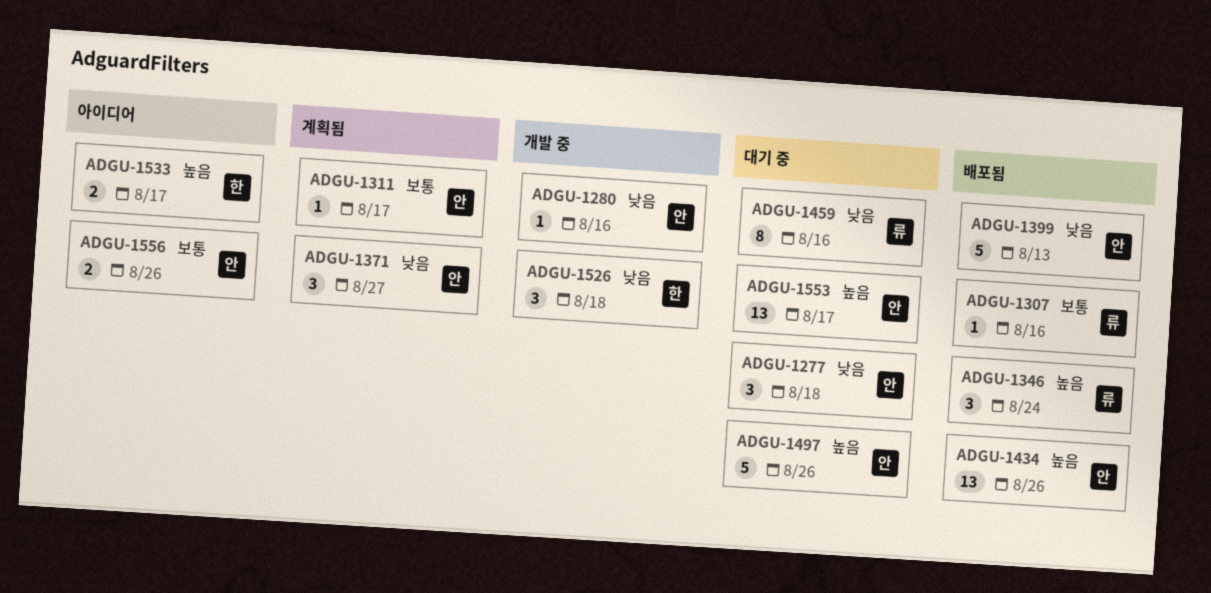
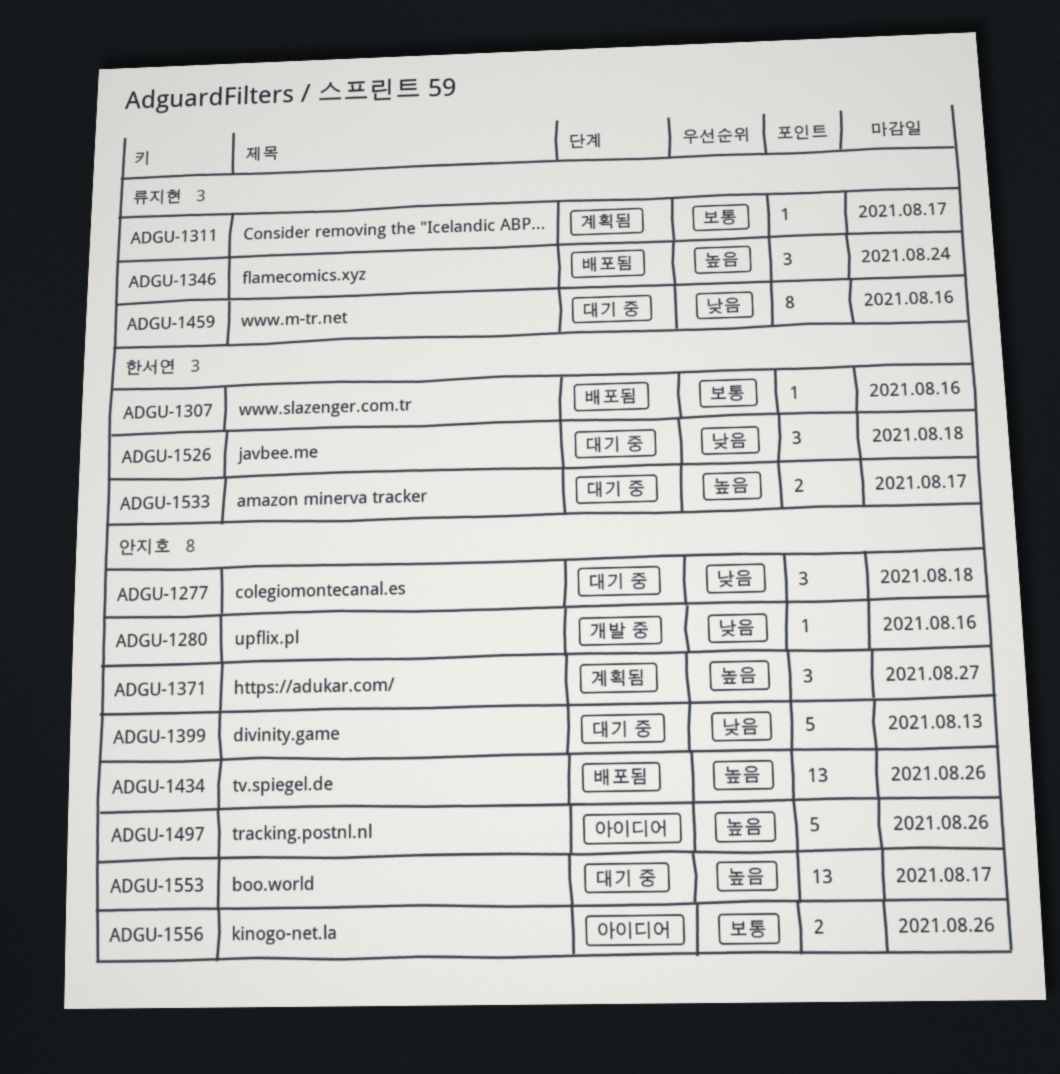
ADGU-1307, owner: 류지현 -> 한서연
ADGU-1311, owner: 안지호 -> 류지현
ADGU-1371, priority: 낮음 -> 높음
ADGU-1399, status: 배포됨 -> 대기 중
ADGU-1497, status: 대기 중 -> 아이디어
ADGU-1526, status: 개발 중 -> 대기 중
ADGU-1533, status: 아이디어 -> 대기 중

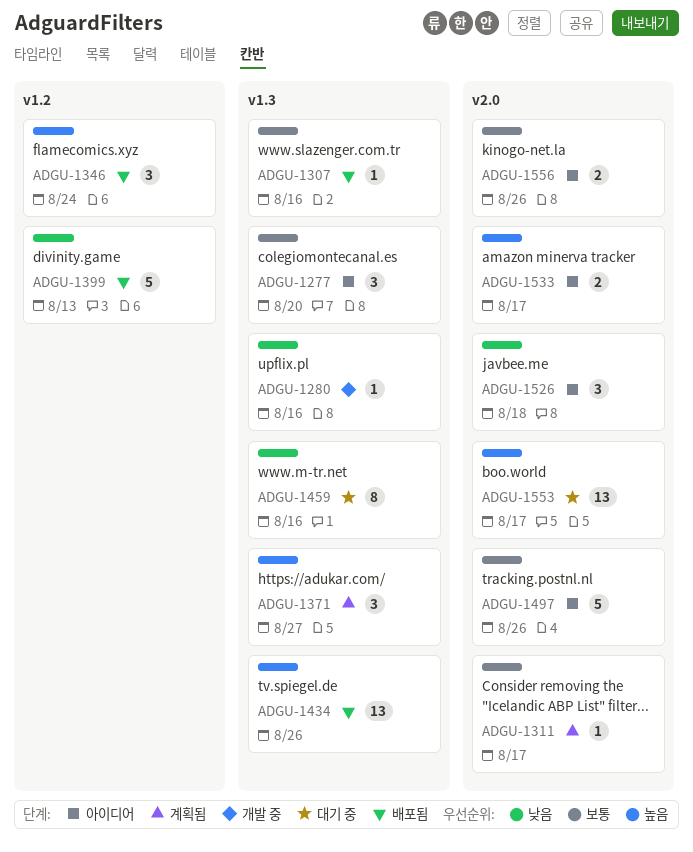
ADGU-1277, status: 대기 중 -> 아이디어
ADGU-1277, priority: 낮음 -> 보통
ADGU-1277, due: Aug 18 -> Aug 20
ADGU-1399, status: 대기 중 -> 배포됨
ADGU-1497, priority: 높음 -> 보통
ADGU-1526, status: 대기 중 -> 아이디어
ADGU-1533, status: 대기 중 -> 아이디어

